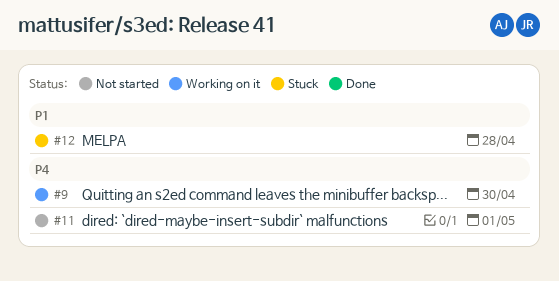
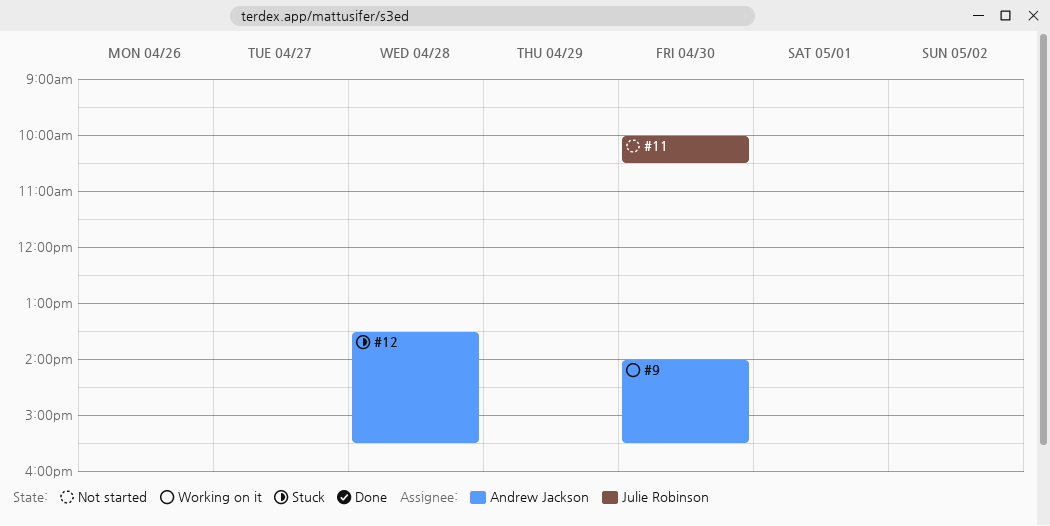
#11, day: May 1 -> Apr 30

